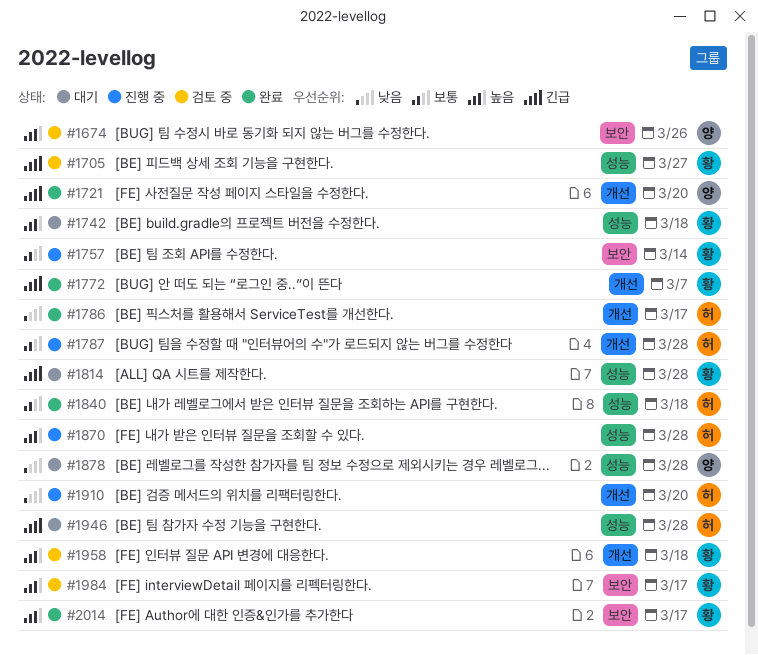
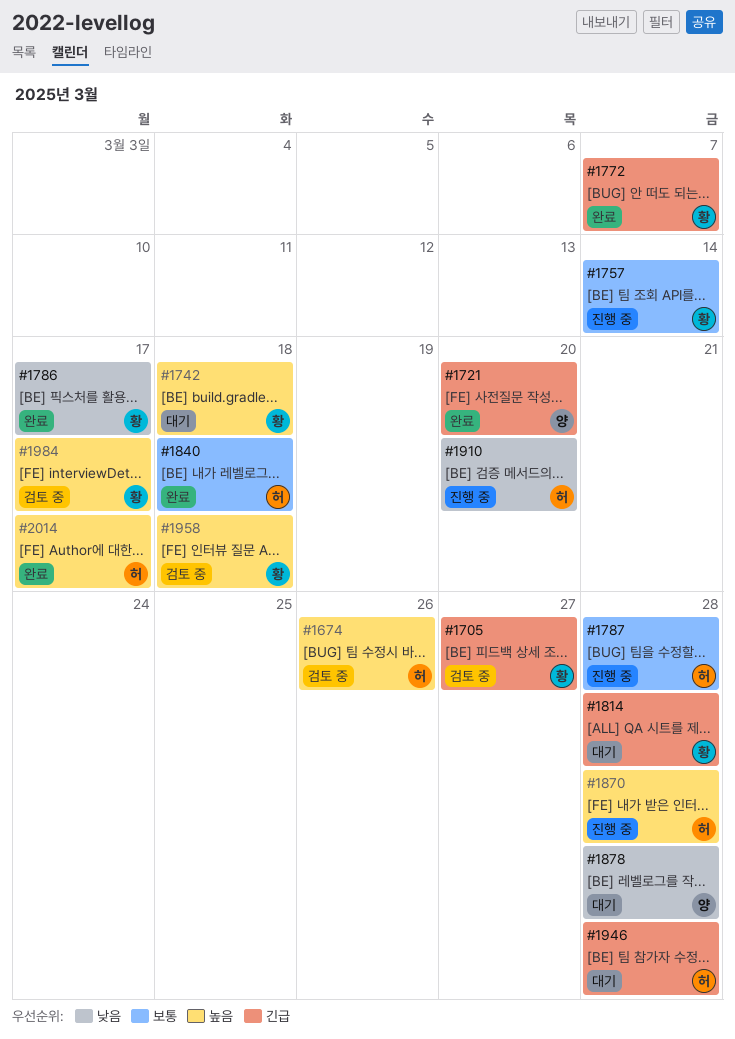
#1674, owner: 양 -> 허
#1786, owner: 허 -> 황
#2014, owner: 황 -> 허

